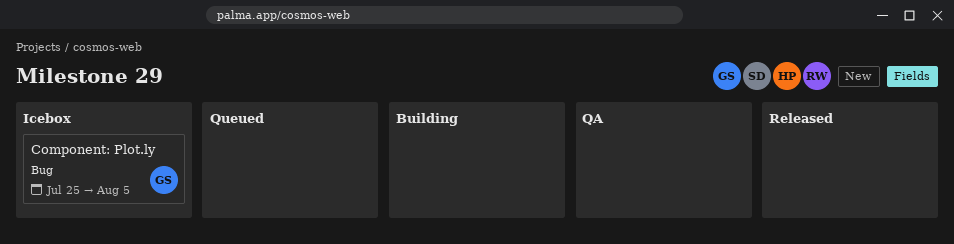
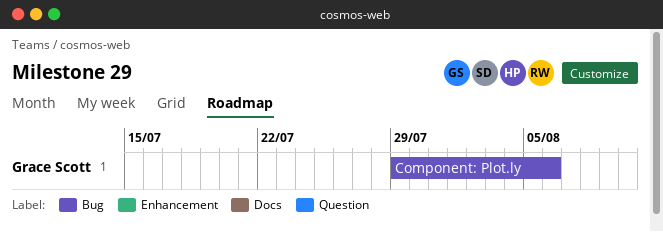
Component: Plot.ly, start: Jul 25 -> Jul 29
Component: Plot.ly, due: Aug 5 -> Aug 6

